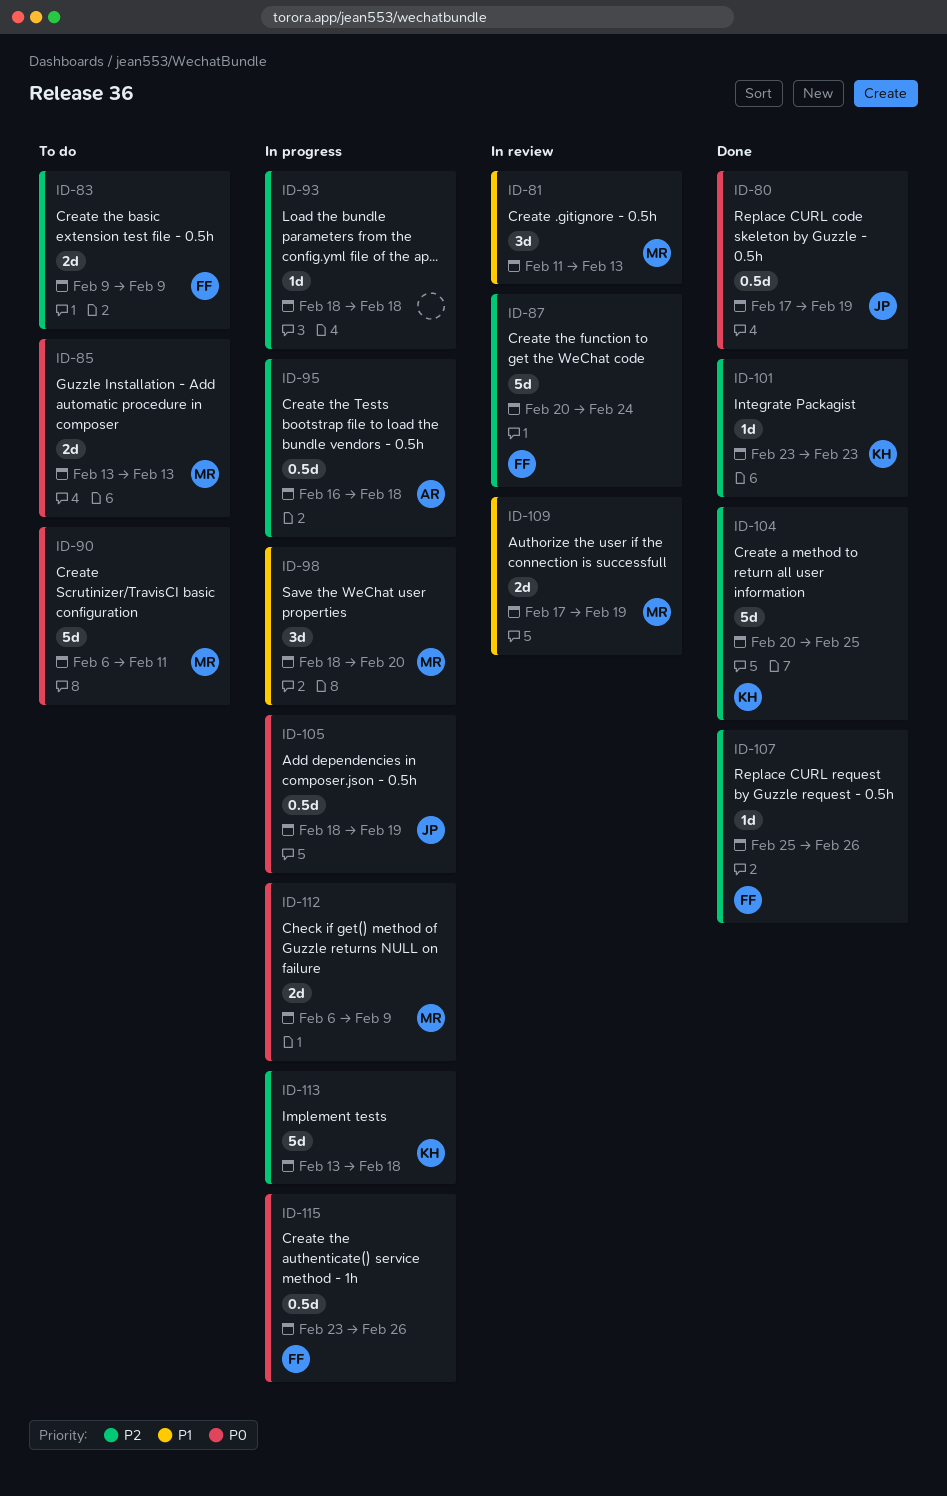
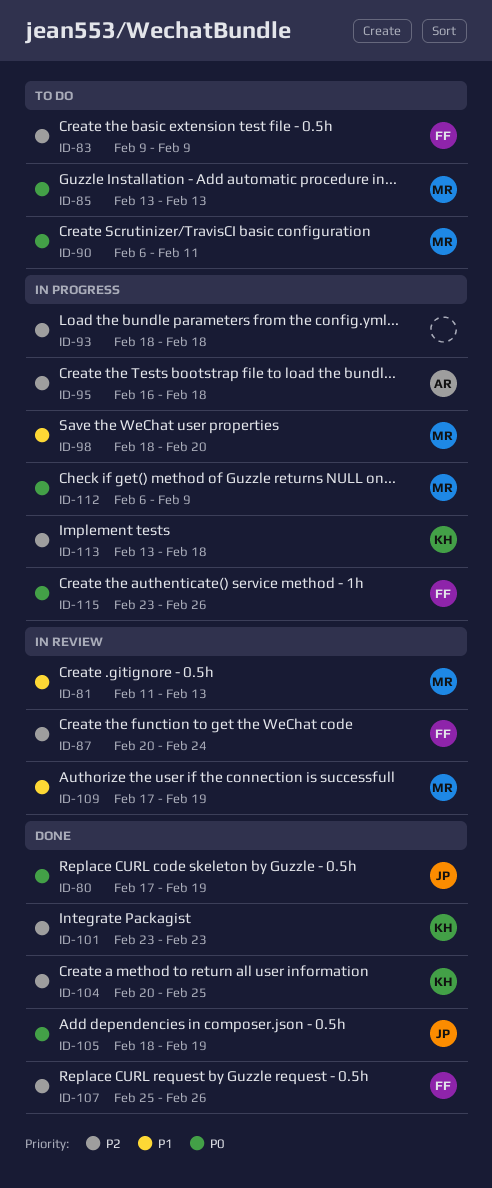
ID-105, status: In progress -> Done

